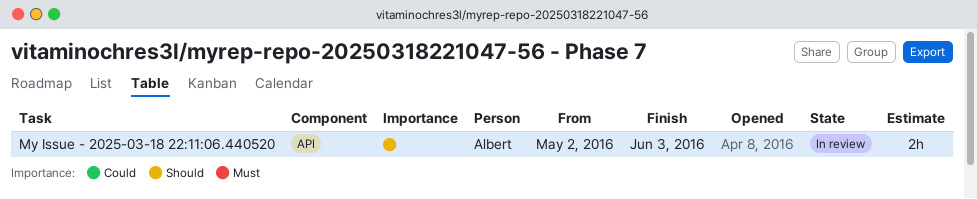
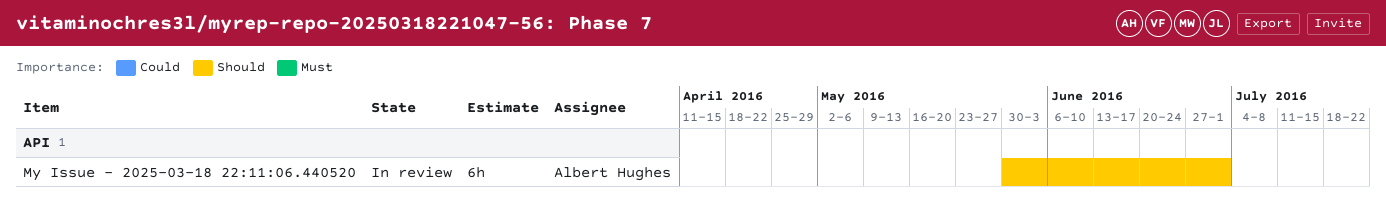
My Issue - 2025-03-18 22:11:06.440520, estimate: 2h -> 6h
My Issue - 2025-03-18 22:11:06.440520, start: May 2 -> May 30
My Issue - 2025-03-18 22:11:06.440520, due: Jun 3 -> Jul 1

